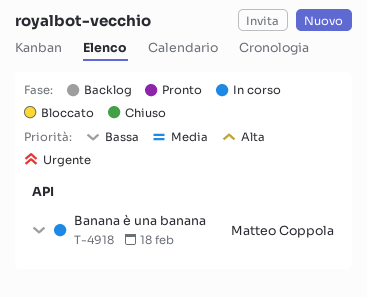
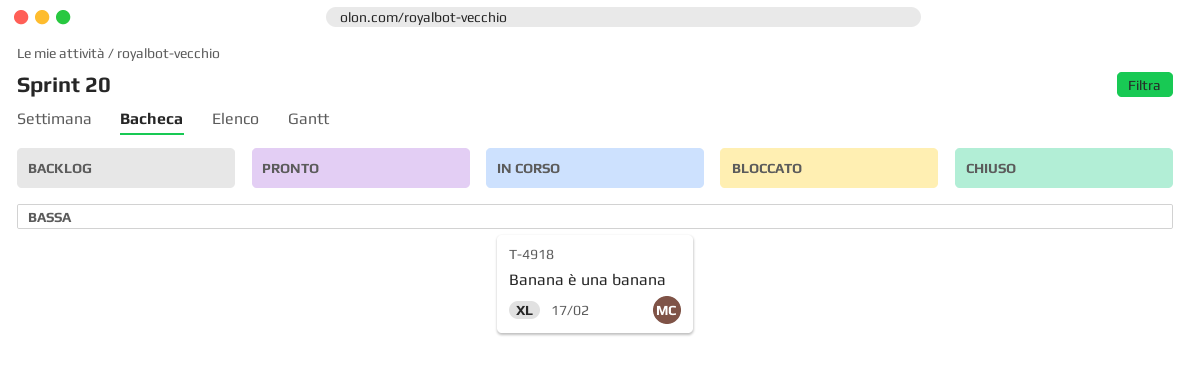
T-4918, due: Feb 18 -> Feb 17

